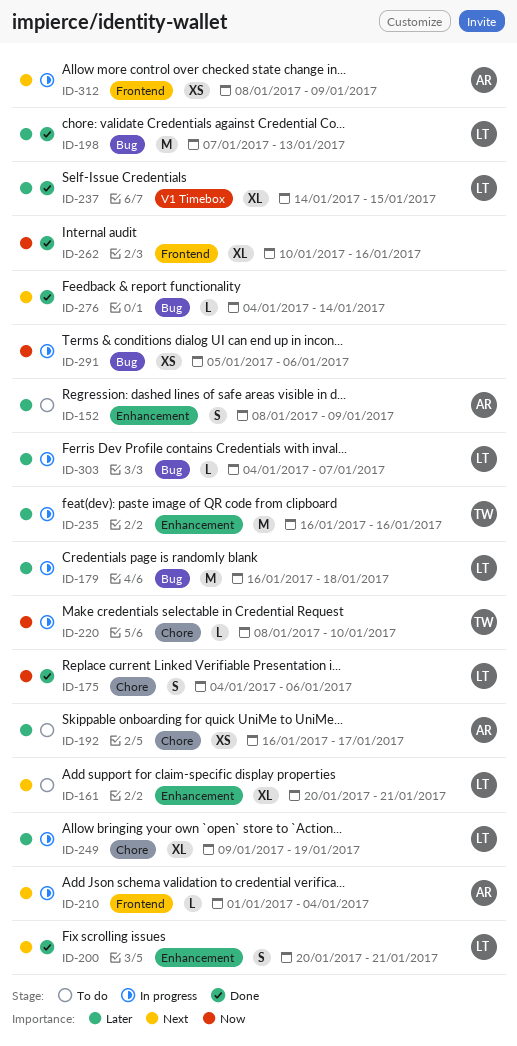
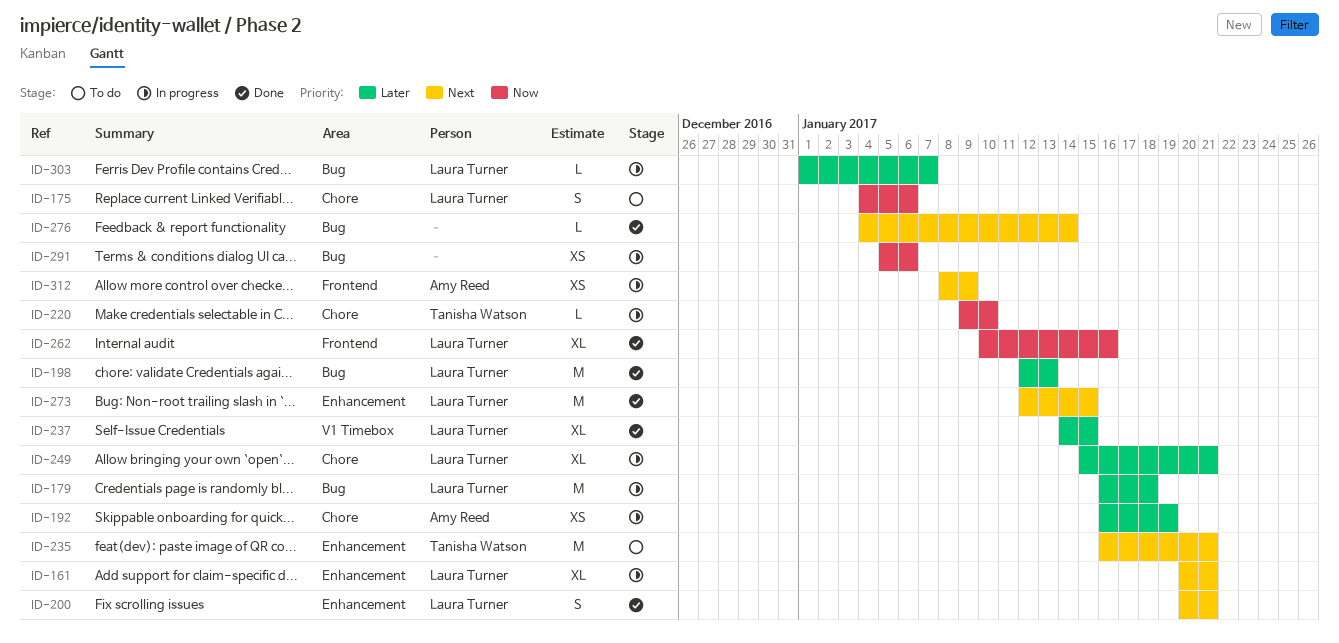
ID-152: present -> none
ID-161, status: To do -> In progress
ID-175, status: Done -> To do
ID-192, status: To do -> In progress
ID-192, due: Jan 17 -> Jan 19
ID-198, start: Jan 7 -> Jan 12
ID-210: present -> none
ID-220, start: Jan 8 -> Jan 9
ID-235, status: In progress -> To do
ID-235, priority: Later -> Next
ID-235, due: Jan 16 -> Jan 21
ID-249, start: Jan 9 -> Jan 15
ID-249, due: Jan 19 -> Jan 21
ID-262, owner: none -> Laura Turner
ID-273: none -> present
ID-303, start: Jan 4 -> Jan 1

